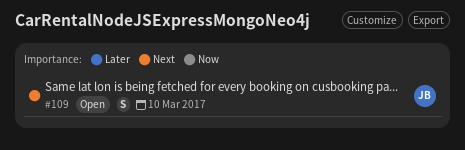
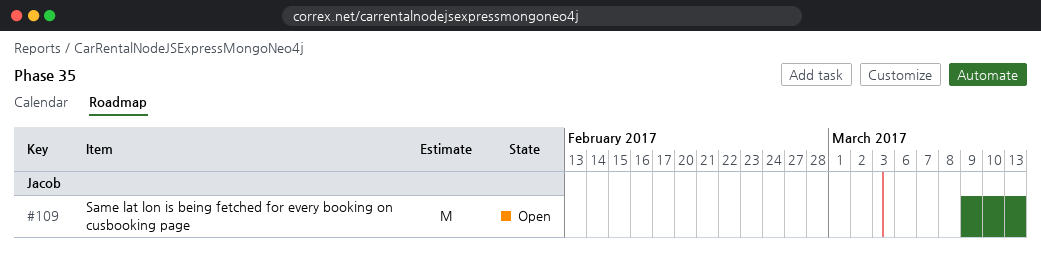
#109, estimate: S -> M
#109, due: Mar 10 -> Mar 13

